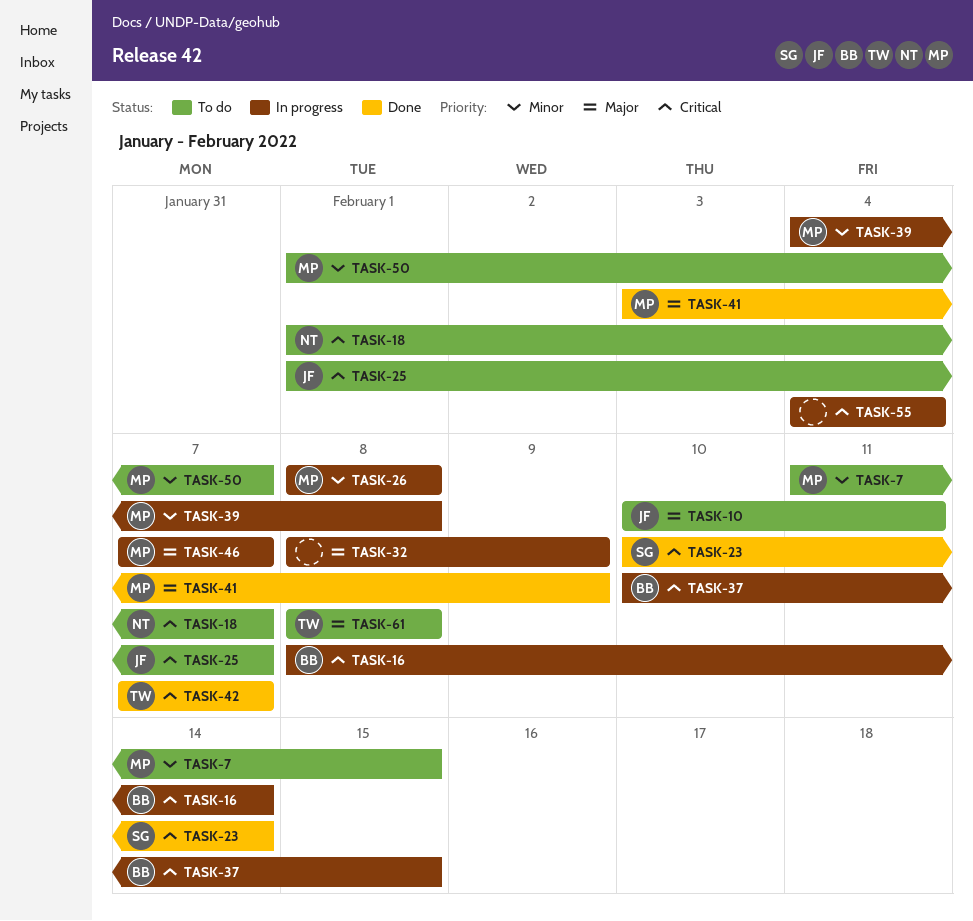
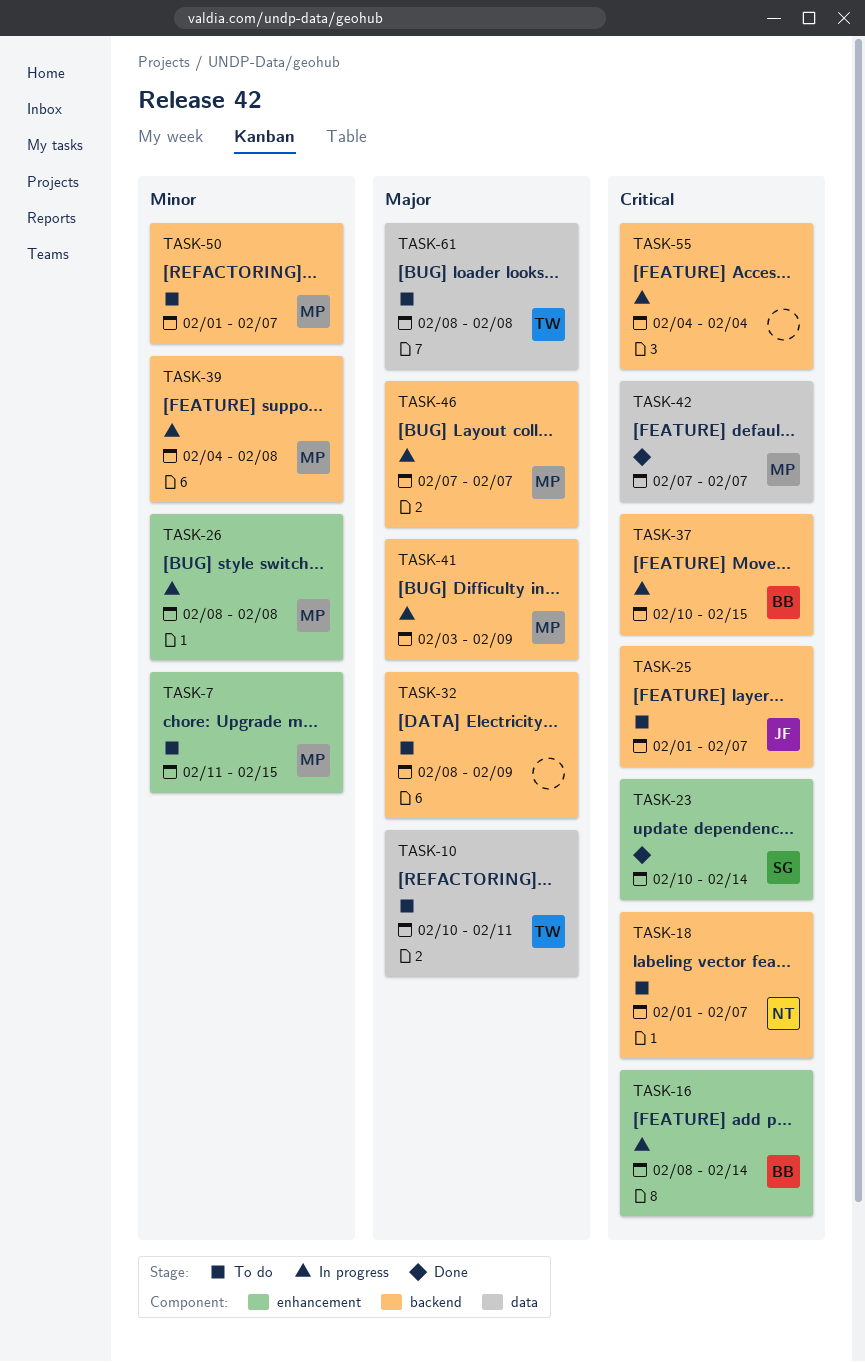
TASK-10, owner: JF -> TW
TASK-32, status: In progress -> To do
TASK-41, status: Done -> In progress
TASK-42, owner: TW -> MP

